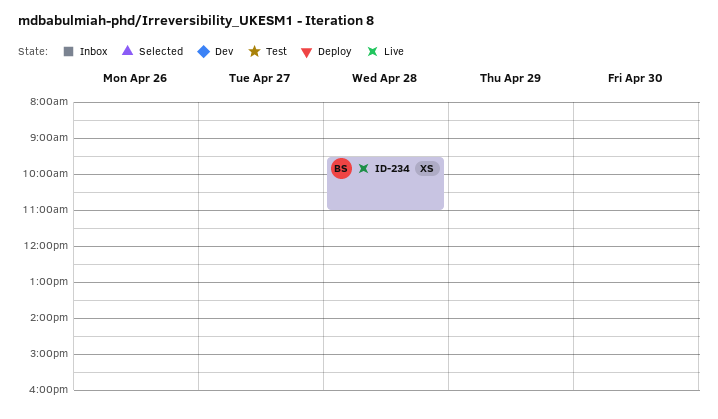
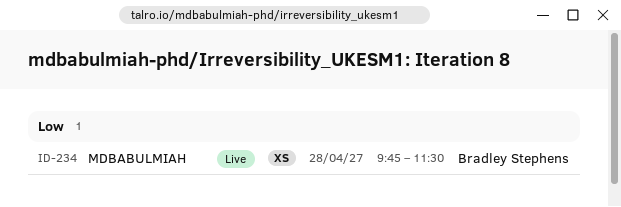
ID-234, begins: 09:30 -> 09:45
ID-234, ends: 11:00 -> 11:30

